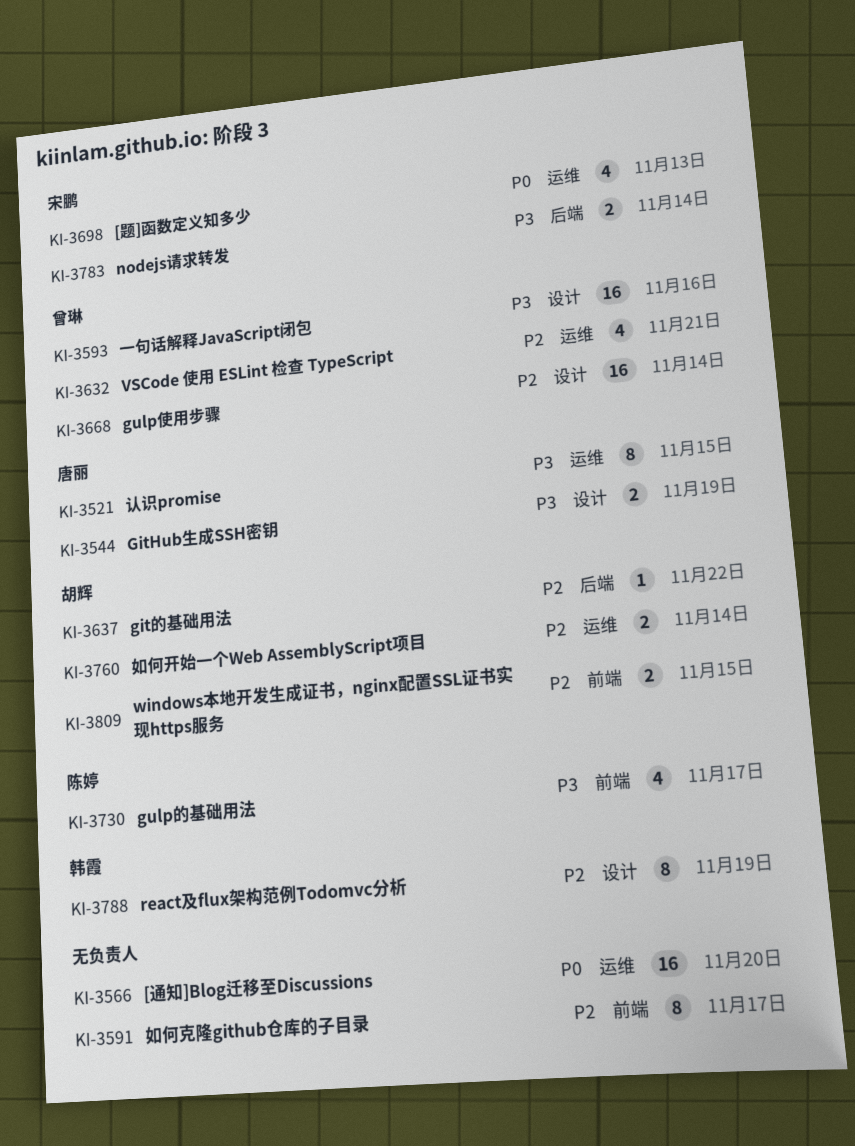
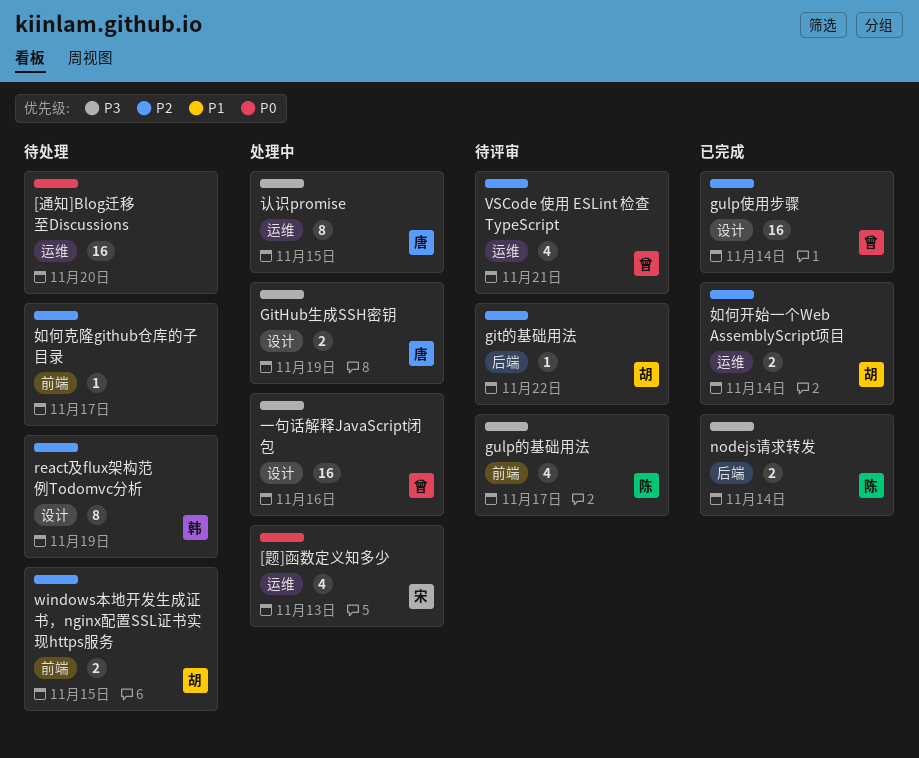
nodejs请求转发, owner: 宋鹏 -> 陈婷
如何克隆github仓库的子目录, estimate: 8 -> 1

